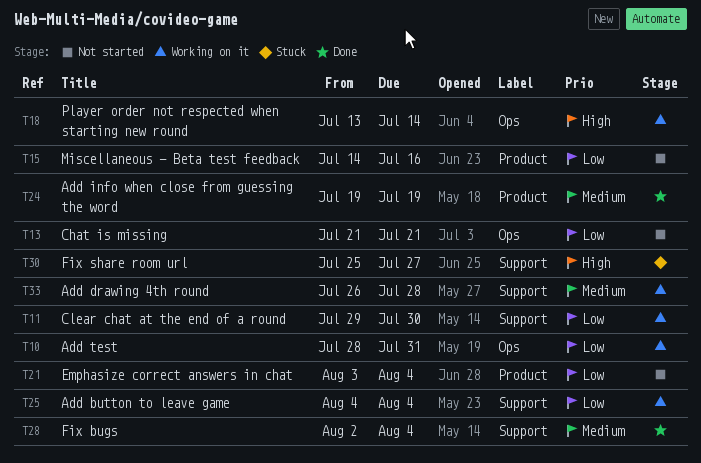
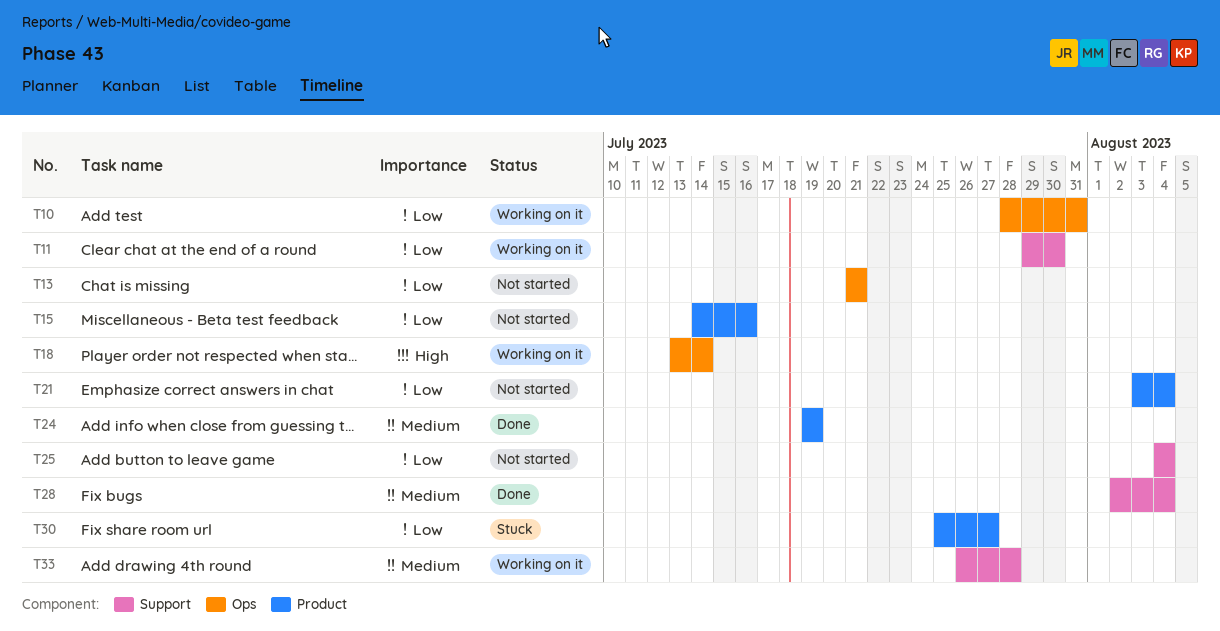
T25, status: Working on it -> Not started
T30, priority: High -> Low
T30, label: Support -> Product

